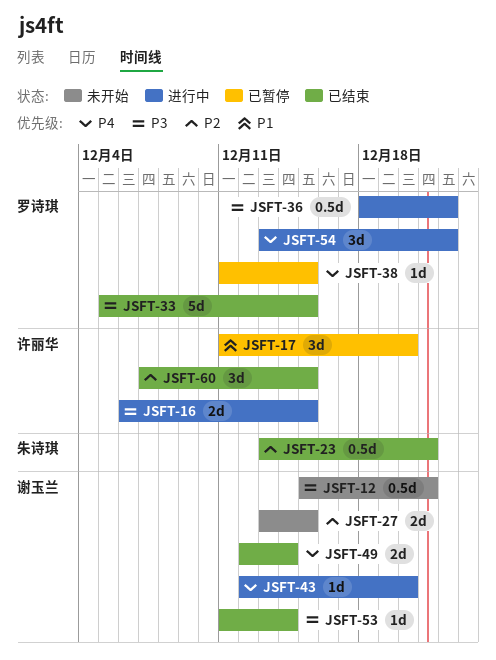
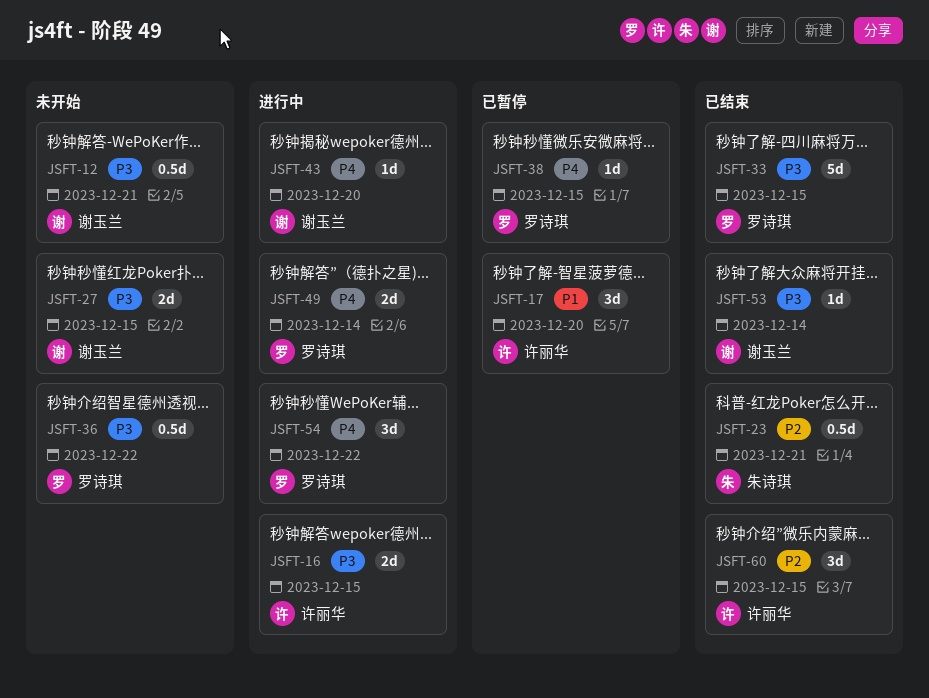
JSFT-27, priority: P2 -> P3
JSFT-36, status: 进行中 -> 未开始
JSFT-49, status: 已结束 -> 进行中
JSFT-49, owner: 谢玉兰 -> 罗诗琪

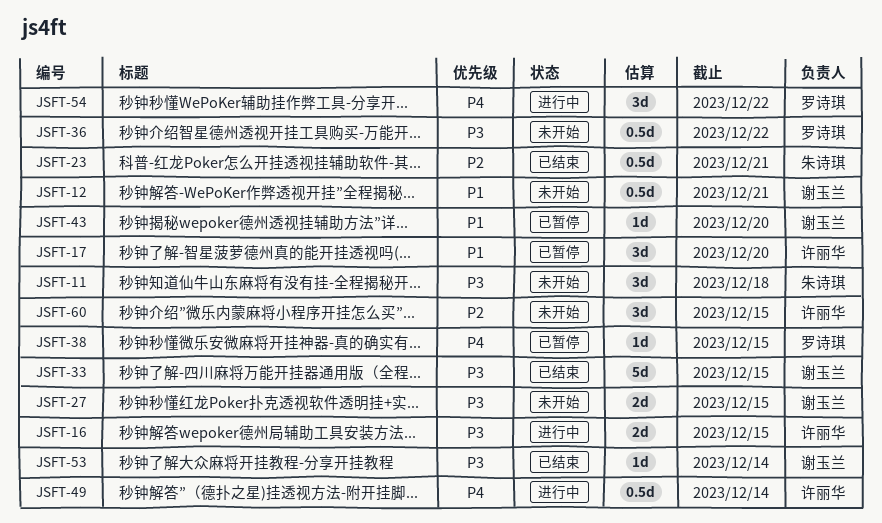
JSFT-11: none -> present
JSFT-12, priority: P3 -> P1
JSFT-33, owner: 罗诗琪 -> 谢玉兰
JSFT-43, status: 进行中 -> 已暂停
JSFT-43, priority: P4 -> P1
JSFT-49, owner: 罗诗琪 -> 许丽华
JSFT-49, estimate: 2d -> 0.5d
JSFT-60, status: 已结束 -> 未开始

